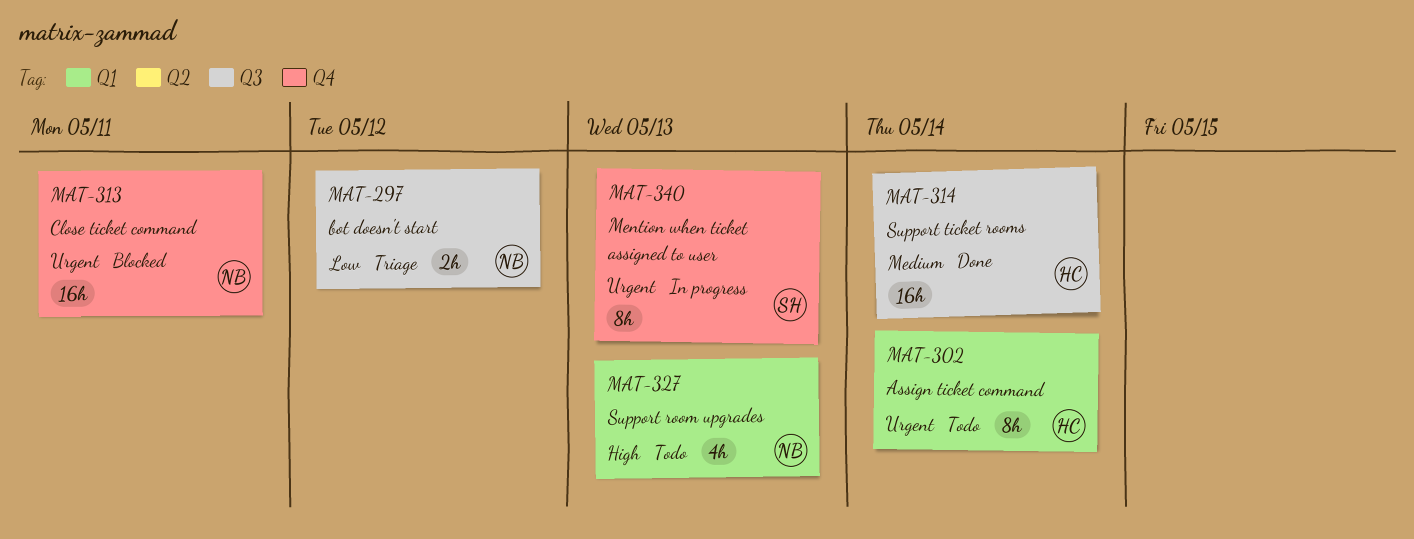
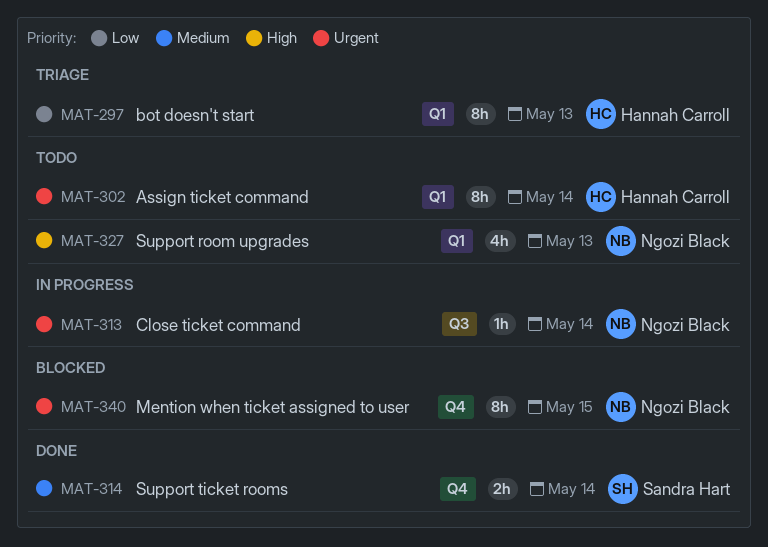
MAT-297, owner: Ngozi Black -> Hannah Carroll
MAT-297, label: Q3 -> Q1
MAT-297, estimate: 2h -> 8h
MAT-297, due: May 12 -> May 13
MAT-313, status: Blocked -> In progress
MAT-313, label: Q4 -> Q3
MAT-313, estimate: 16h -> 1h
MAT-313, due: May 11 -> May 14
MAT-314, owner: Hannah Carroll -> Sandra Hart
MAT-314, label: Q3 -> Q4
MAT-314, estimate: 16h -> 2h
MAT-340, status: In progress -> Blocked
MAT-340, owner: Sandra Hart -> Ngozi Black
MAT-340, due: May 13 -> May 15

